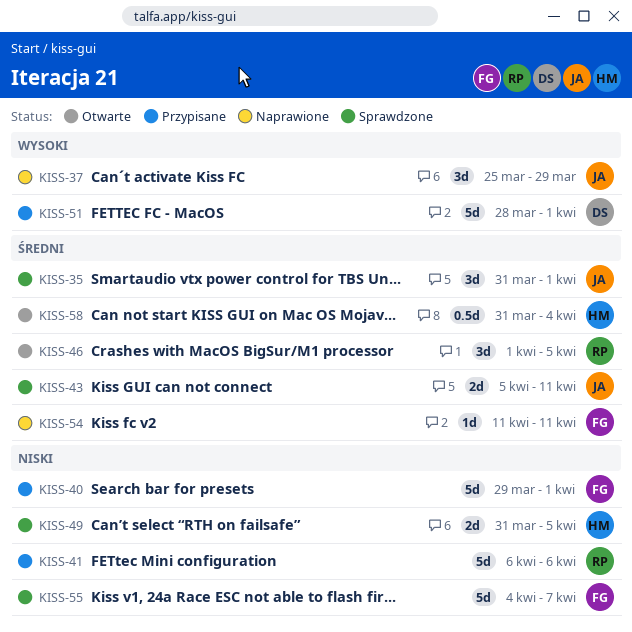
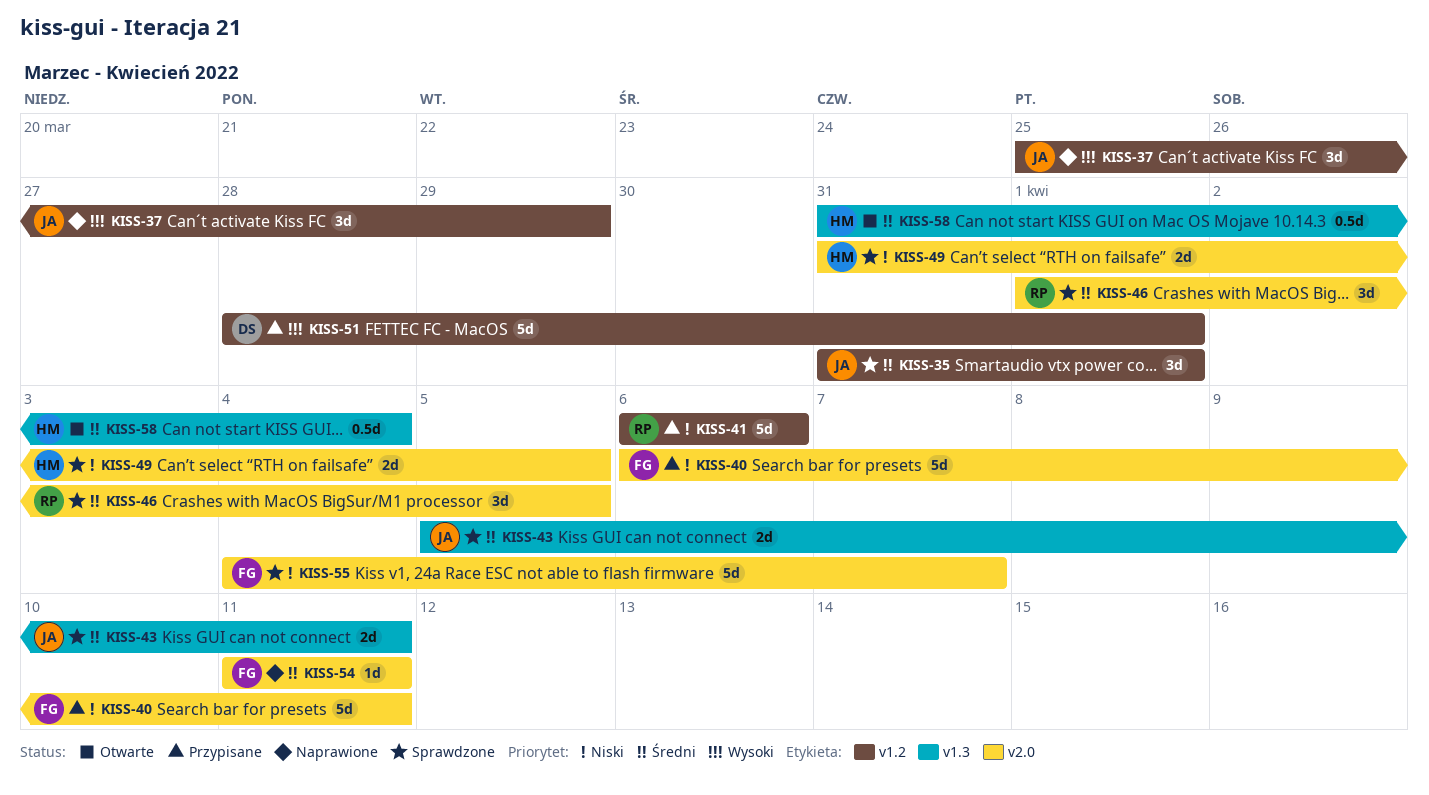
KISS-40, start: Mar 29 -> Apr 6
KISS-40, due: Apr 1 -> Apr 11
KISS-46, status: Otwarte -> Sprawdzone

